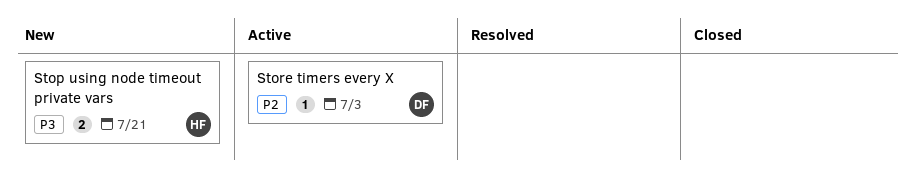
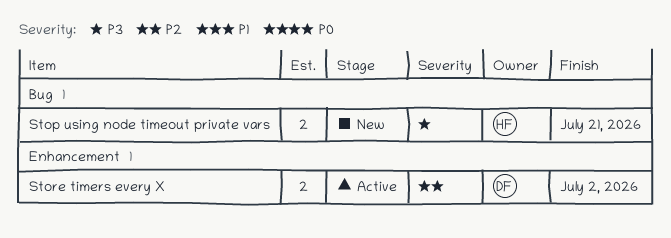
Store timers every X, estimate: 1 -> 2
Store timers every X, due: Jul 3 -> Jul 2

